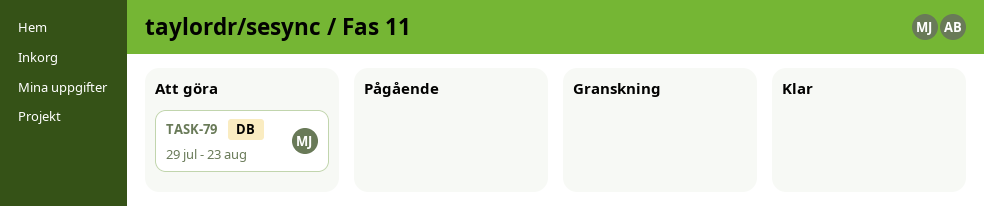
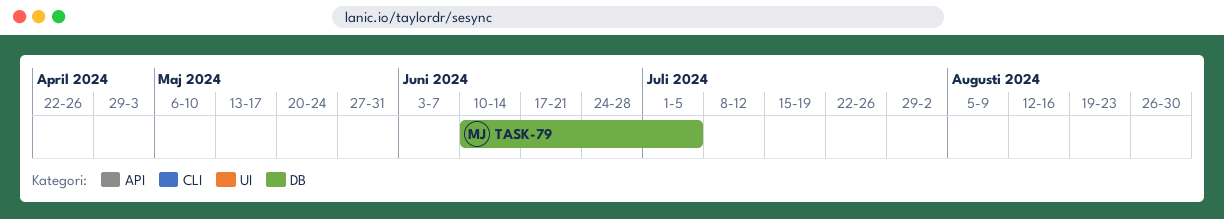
TASK-79, start: Jul 29 -> Jun 10
TASK-79, due: Aug 23 -> Jul 5

